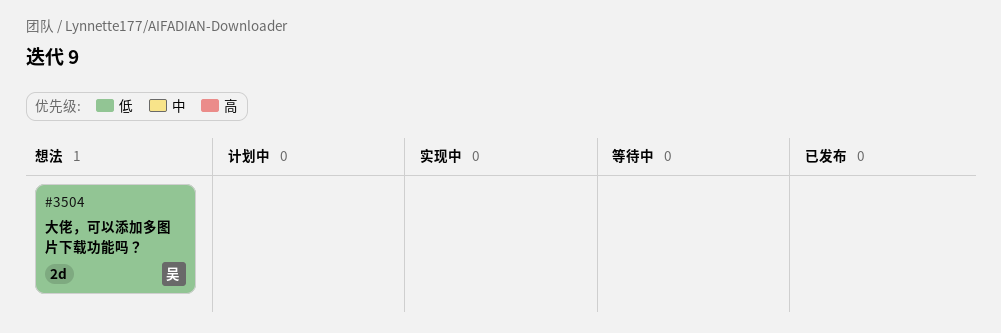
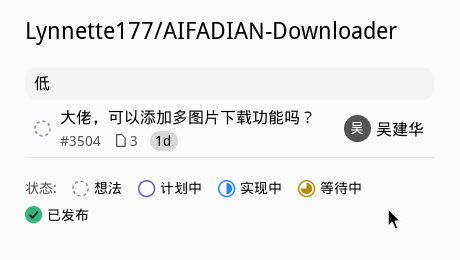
#3504, estimate: 2d -> 1d

